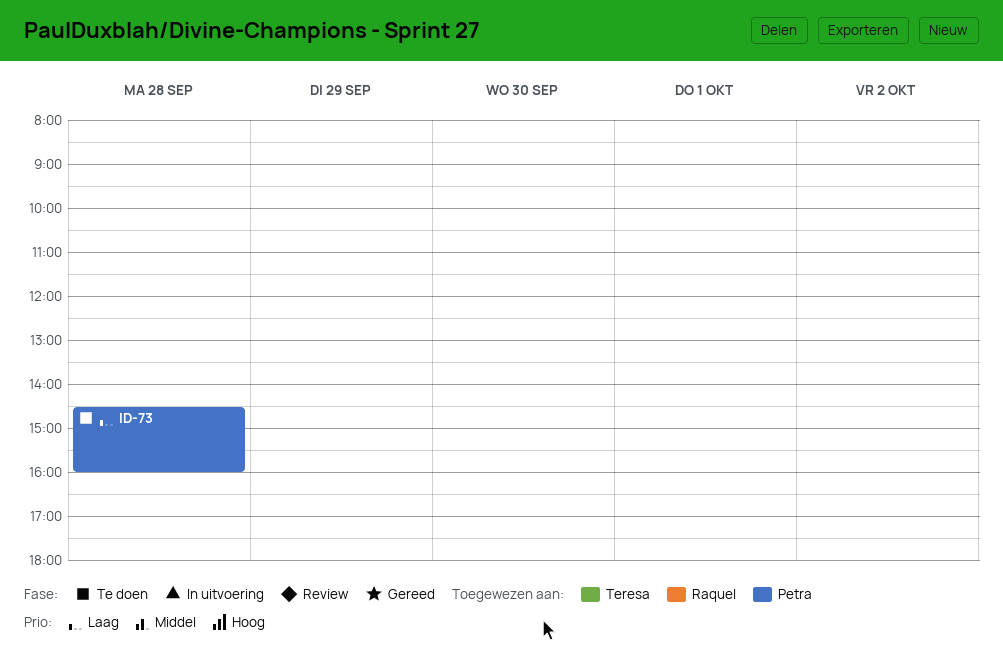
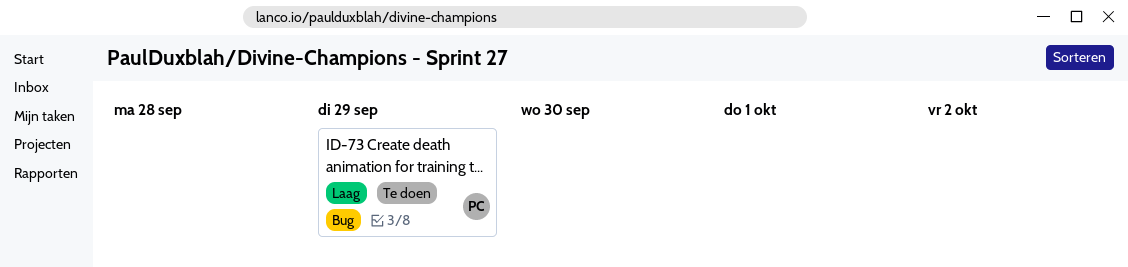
ID-73, day: Sep 28 -> Sep 29

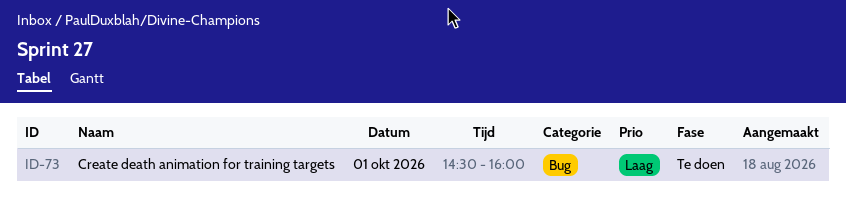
ID-73, day: Sep 29 -> Oct 1

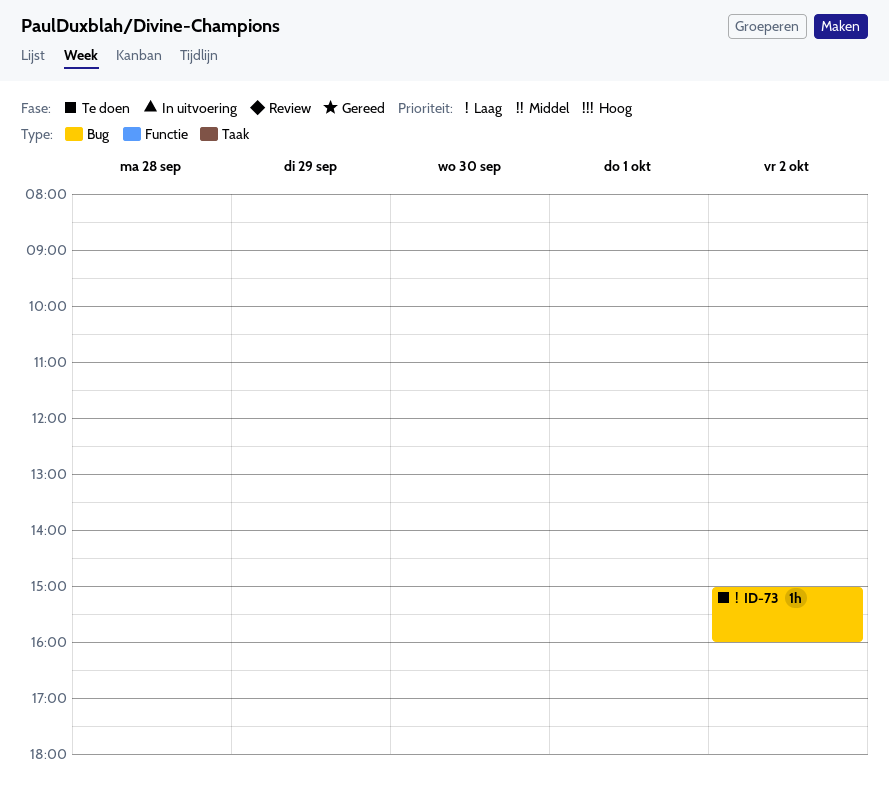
ID-73, day: Oct 1 -> Oct 2
ID-73, begins: 14:30 -> 15:00

